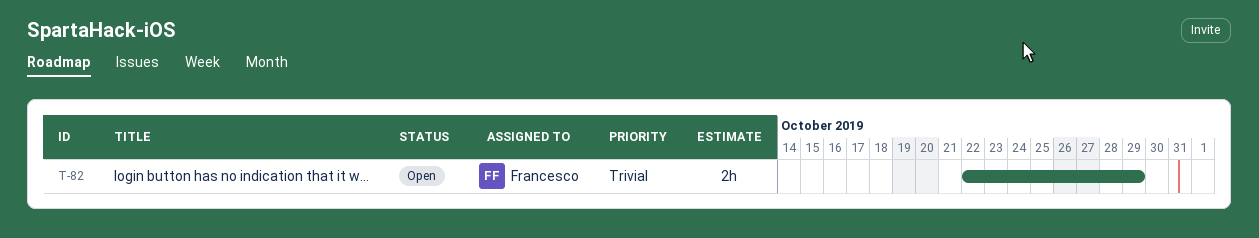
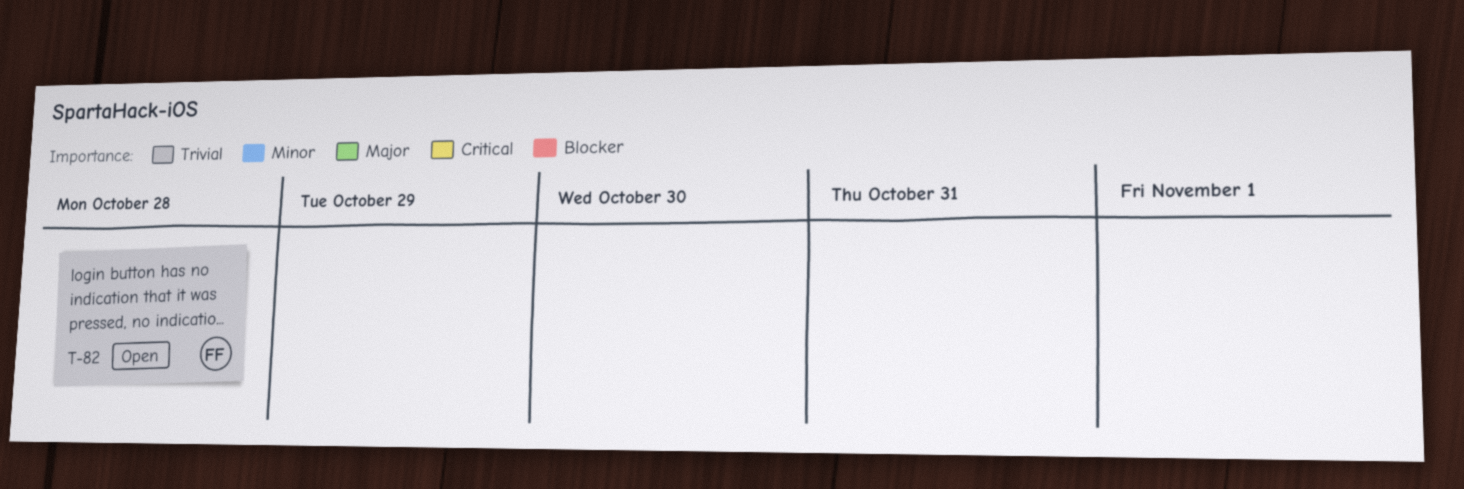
T-82, due: Oct 29 -> Oct 28

